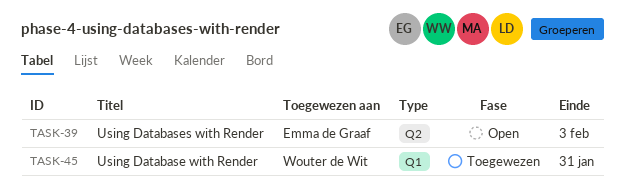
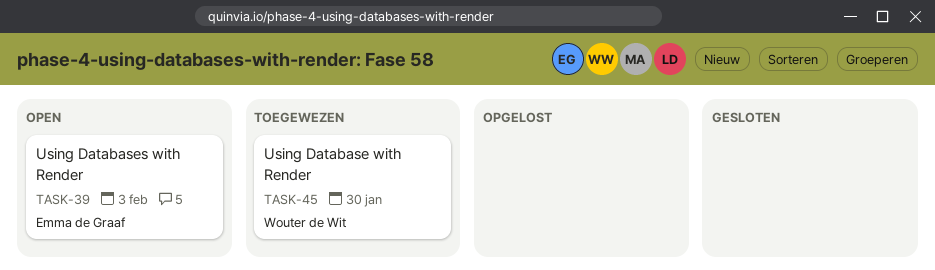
TASK-45, due: Jan 31 -> Jan 30

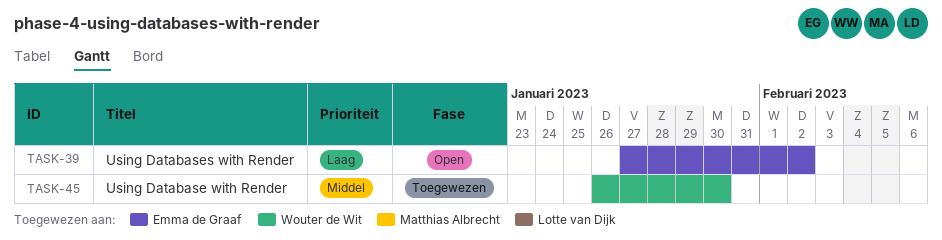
TASK-39, due: Feb 3 -> Feb 2

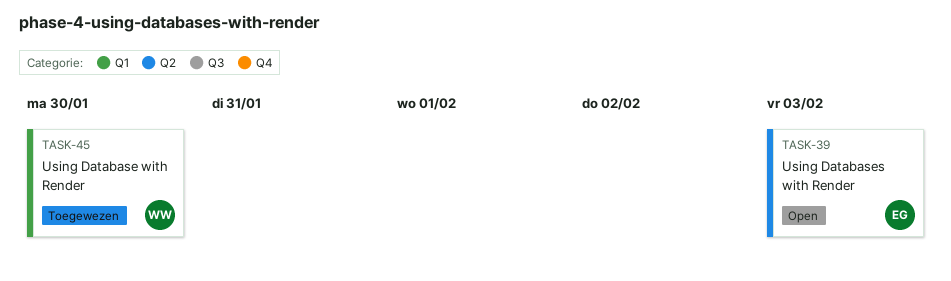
TASK-39, due: Feb 2 -> Feb 3

